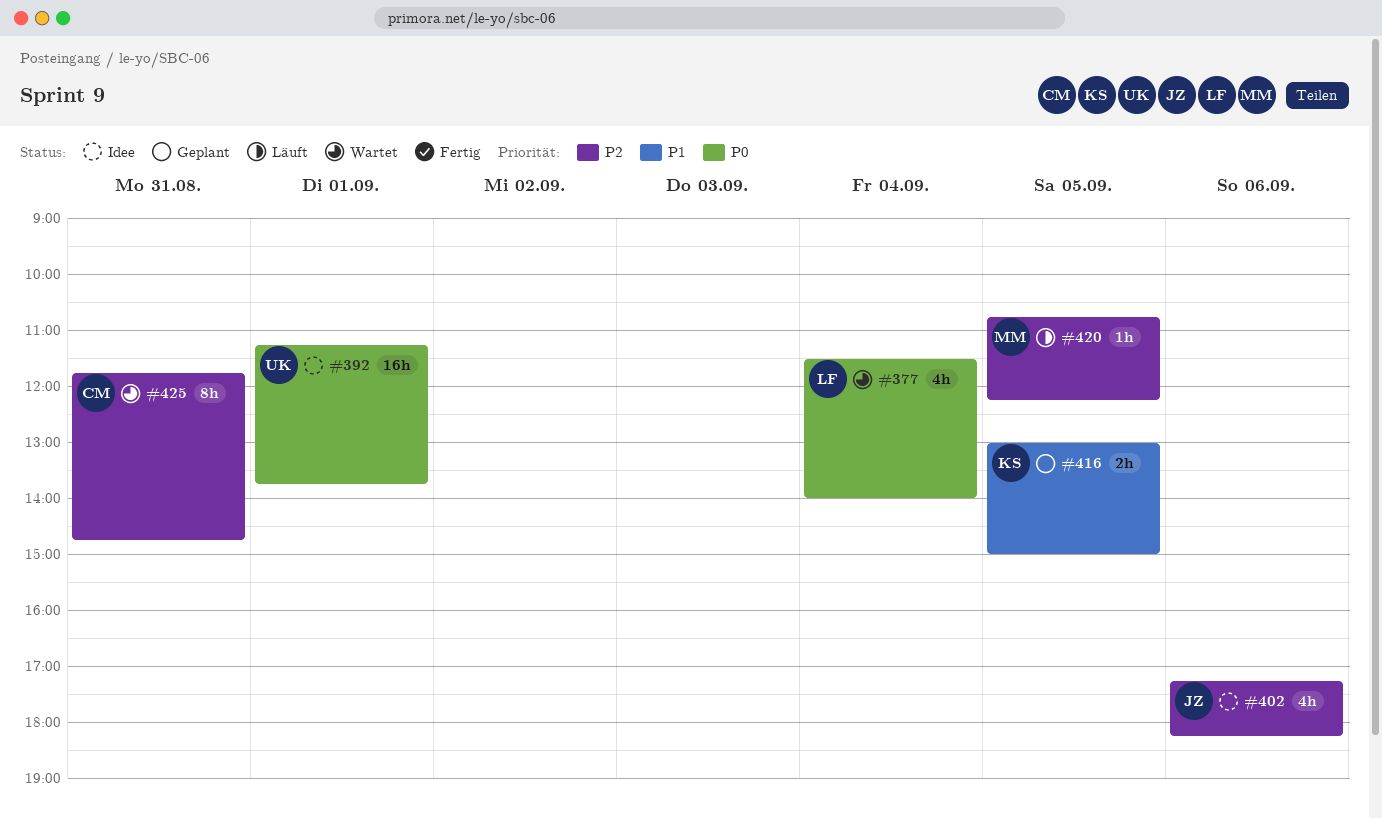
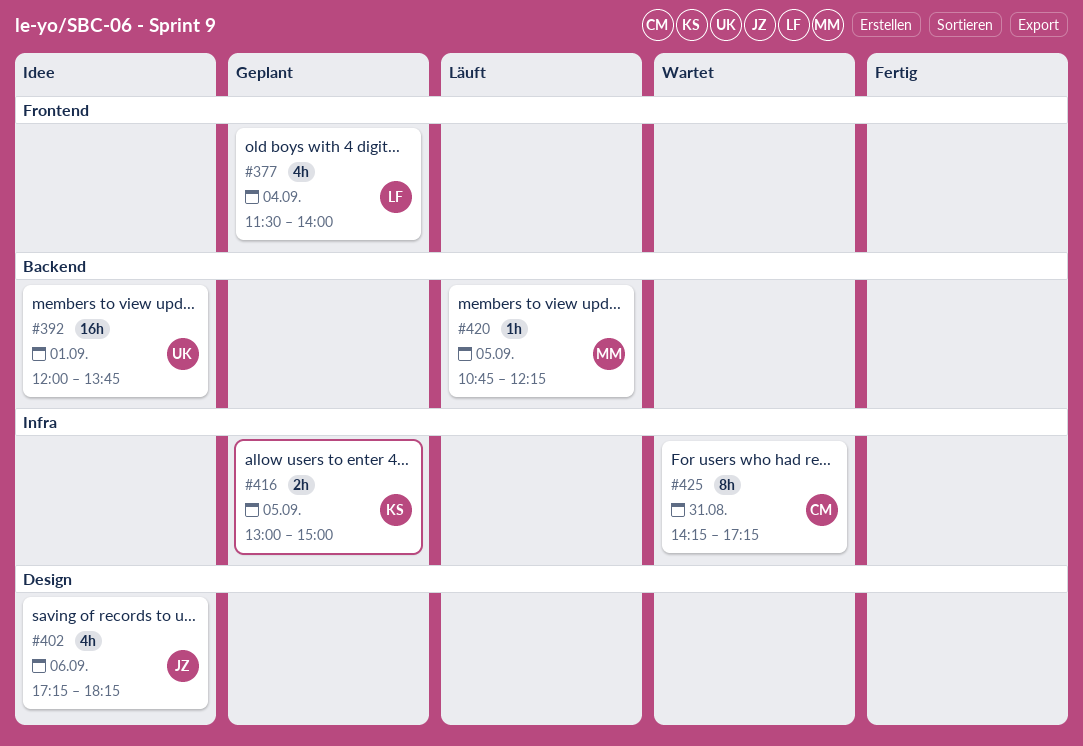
#377, status: Wartet -> Geplant
#392, begins: 11:15 -> 12:00
#425, begins: 11:45 -> 14:15
#425, ends: 14:45 -> 17:15

